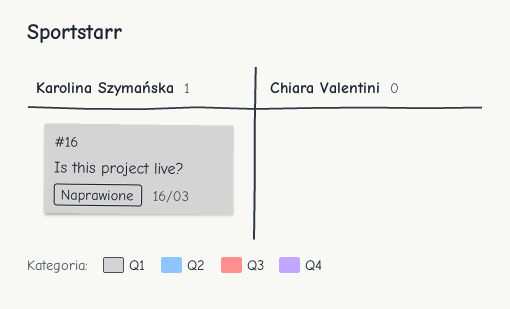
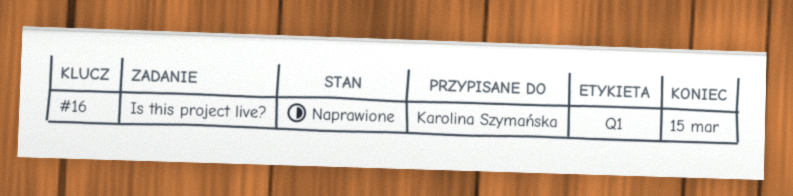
#16, due: Mar 16 -> Mar 15

